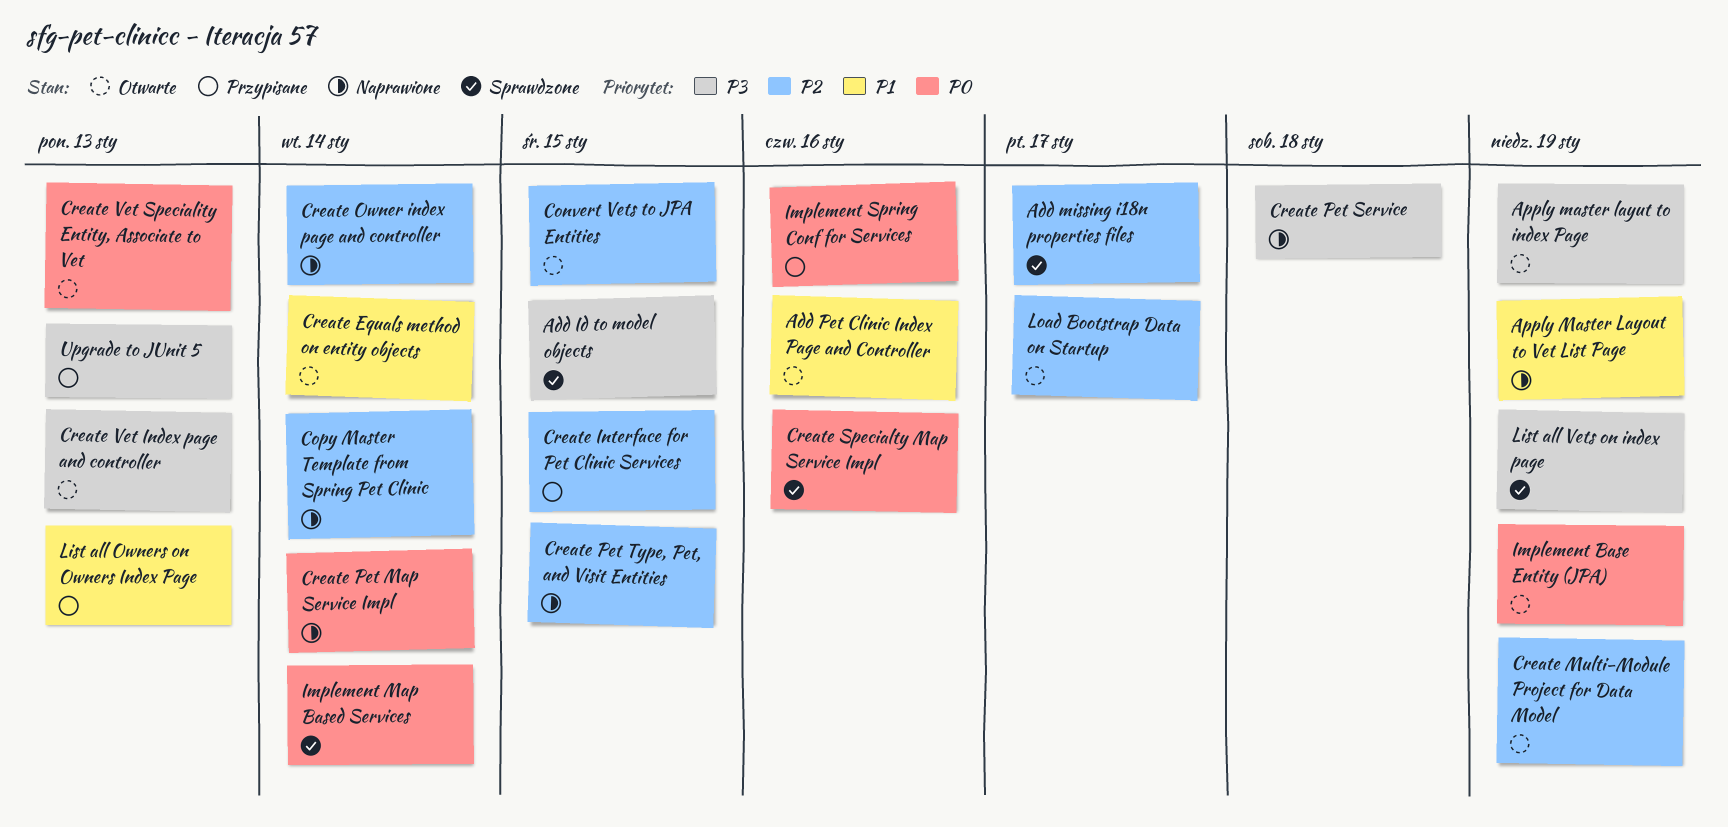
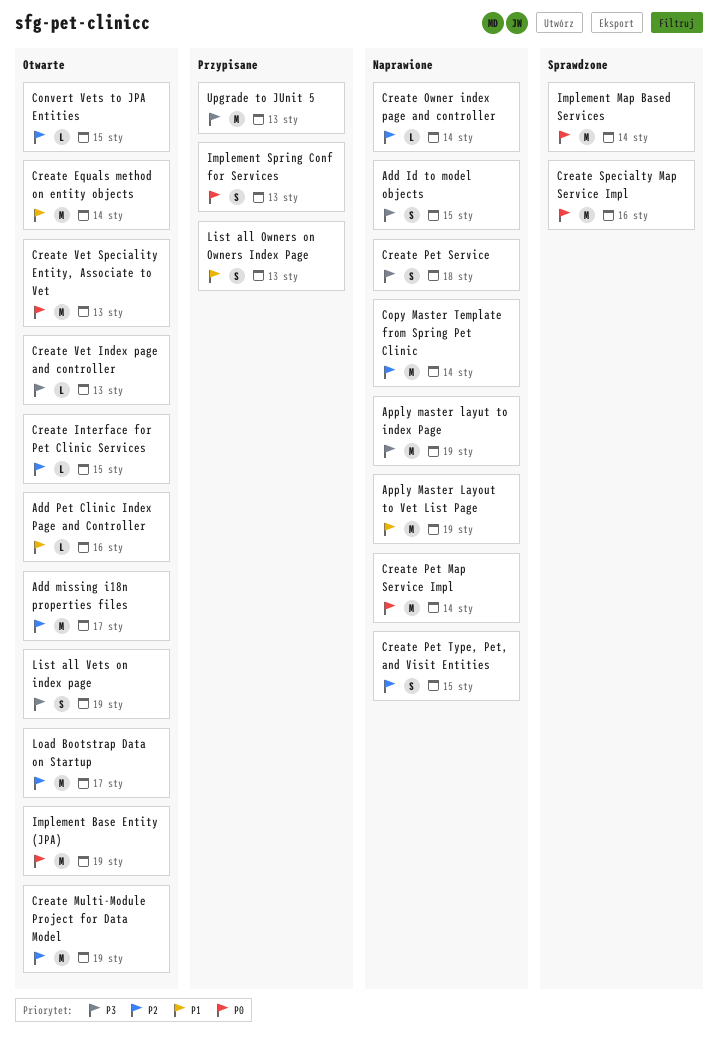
Add Id to model objects, status: Sprawdzone -> Naprawione
Add missing i18n properties files, status: Sprawdzone -> Otwarte
Apply master layut to index Page, status: Otwarte -> Naprawione
Create Interface for Pet Clinic Services, status: Przypisane -> Otwarte
Implement Spring Conf for Services, due: Jan 16 -> Jan 13
List all Vets on index page, status: Sprawdzone -> Otwarte

